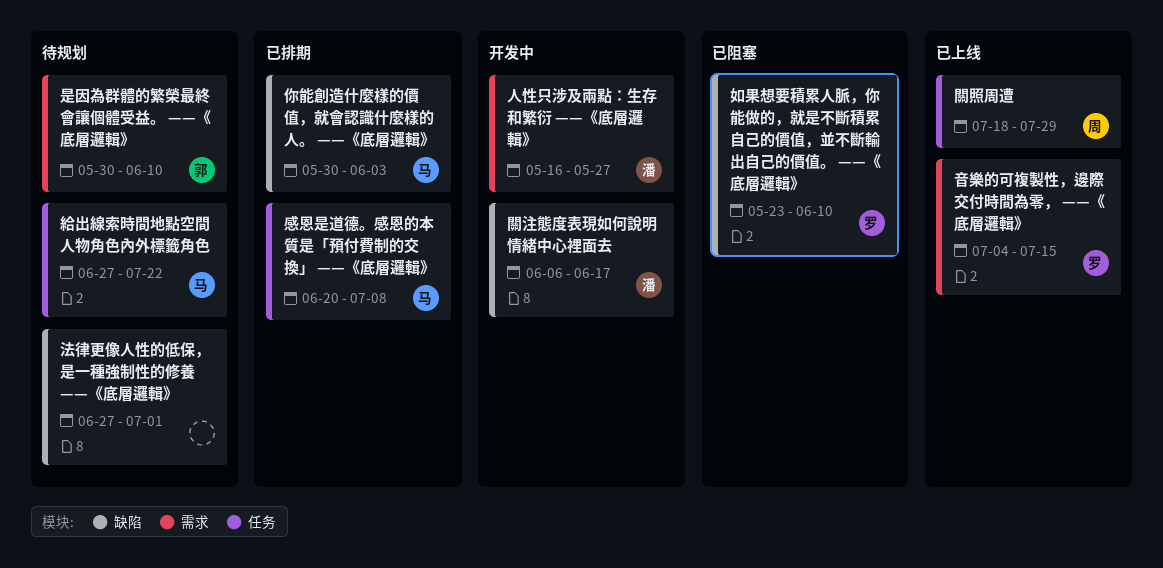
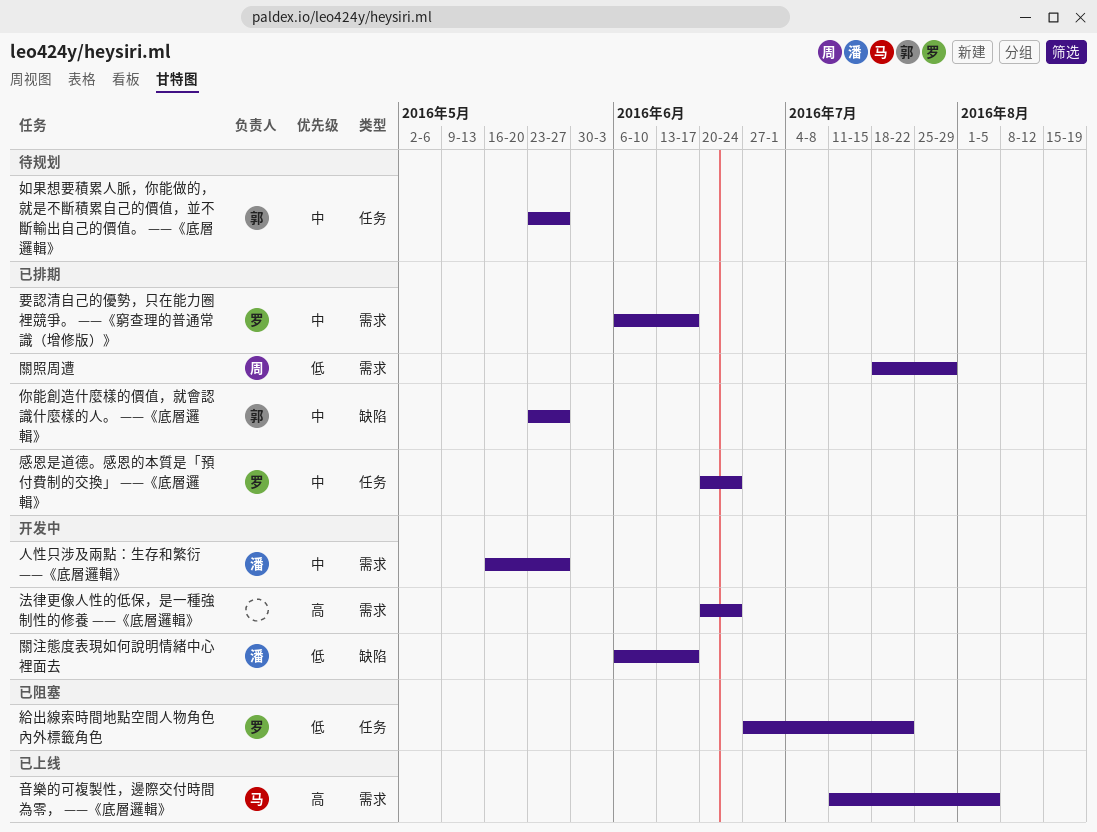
你能創造什麼樣的價值，就會認識什麼樣的人。 ——《底層邏輯》, owner: 马 -> 郭
你能創造什麼樣的價值，就會認識什麼樣的人。 ——《底層邏輯》, start: May 30 -> May 23
你能創造什麼樣的價值，就會認識什麼樣的人。 ——《底層邏輯》, due: Jun 3 -> May 27
如果想要積累人脈，你能做的，就是不斷積累自己的價值，並不斷輸出自己的價值。 ——《底層邏輯》, status: 已阻塞 -> 待规划
如果想要積累人脈，你能做的，就是不斷積累自己的價值，並不斷輸出自己的價值。 ——《底層邏輯》, owner: 罗 -> 郭
如果想要積累人脈，你能做的，就是不斷積累自己的價值，並不斷輸出自己的價值。 ——《底層邏輯》, label: 缺陷 -> 任务
如果想要積累人脈，你能做的，就是不斷積累自己的價值，並不斷輸出自己的價值。 ——《底層邏輯》, due: Jun 10 -> May 27
感恩是道德。感恩的本質是「預付費制的交換」 ——《底層邏輯》, owner: 马 -> 罗
感恩是道德。感恩的本質是「預付費制的交換」 ——《底層邏輯》, due: Jul 8 -> Jun 24
是因為群體的繁榮最終會讓個體受益。 ——《底層邏輯》: present -> none
法律更像人性的低保，是一種強制性的修養 ——《底層邏輯》, status: 待规划 -> 开发中
法律更像人性的低保，是一種強制性的修養 ——《底層邏輯》, label: 缺陷 -> 需求
法律更像人性的低保，是一種強制性的修養 ——《底層邏輯》, start: Jun 27 -> Jun 20
法律更像人性的低保，是一種強制性的修養 ——《底層邏輯》, due: Jul 1 -> Jun 24
給出線索時間地點空間人物角色內外標籤角色, status: 待规划 -> 已阻塞
給出線索時間地點空間人物角色內外標籤角色, owner: 马 -> 罗
要認清自己的優勢，只在能力圈裡競爭。 ——《窮查理的普通常識（增修版）》: none -> present
關照周遭, status: 已上线 -> 已排期
關照周遭, label: 任务 -> 需求
音樂的可複製性，邊際交付時間為零， ——《底層邏輯》, owner: 罗 -> 马
音樂的可複製性，邊際交付時間為零， ——《底層邏輯》, start: Jul 4 -> Jul 11
音樂的可複製性，邊際交付時間為零， ——《底層邏輯》, due: Jul 15 -> Aug 5

